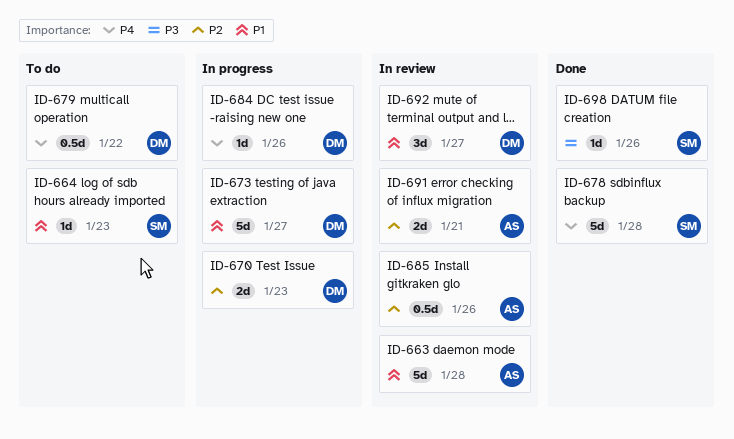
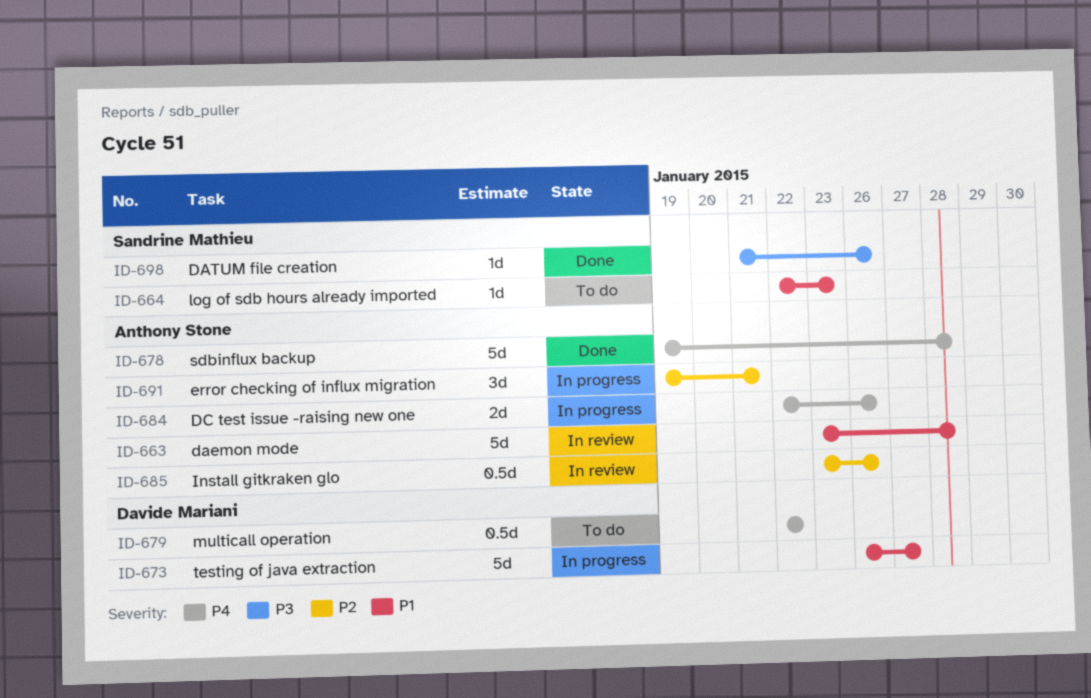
ID-670: present -> none
ID-678, owner: Sandrine Mathieu -> Anthony Stone
ID-684, owner: Davide Mariani -> Anthony Stone
ID-684, estimate: 1d -> 2d
ID-691, status: In review -> In progress
ID-691, estimate: 2d -> 3d
ID-692: present -> none

